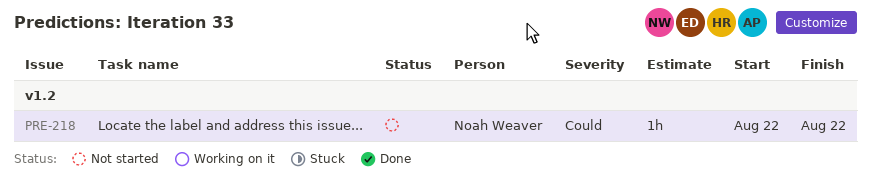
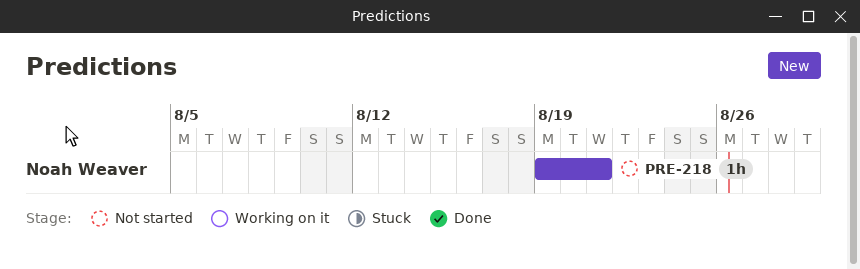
PRE-218, start: Aug 22 -> Aug 19
PRE-218, due: Aug 22 -> Aug 21

